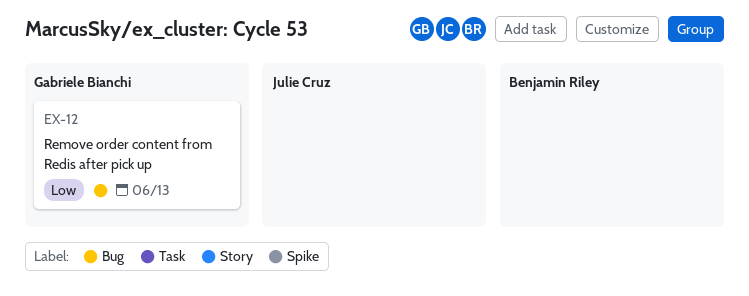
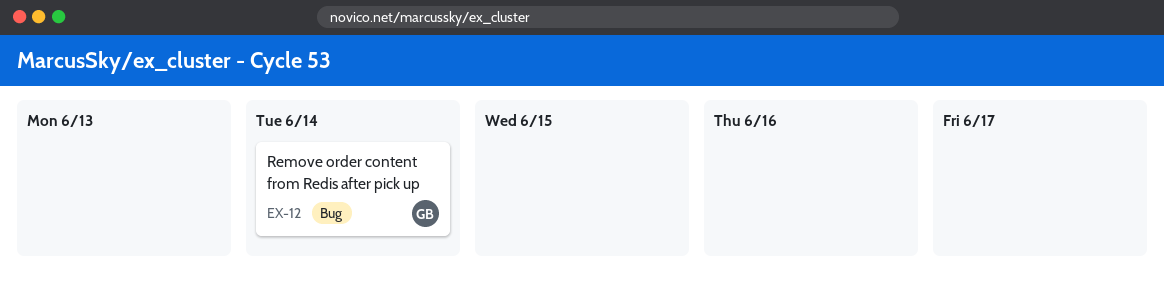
EX-12, due: Jun 13 -> Jun 14

